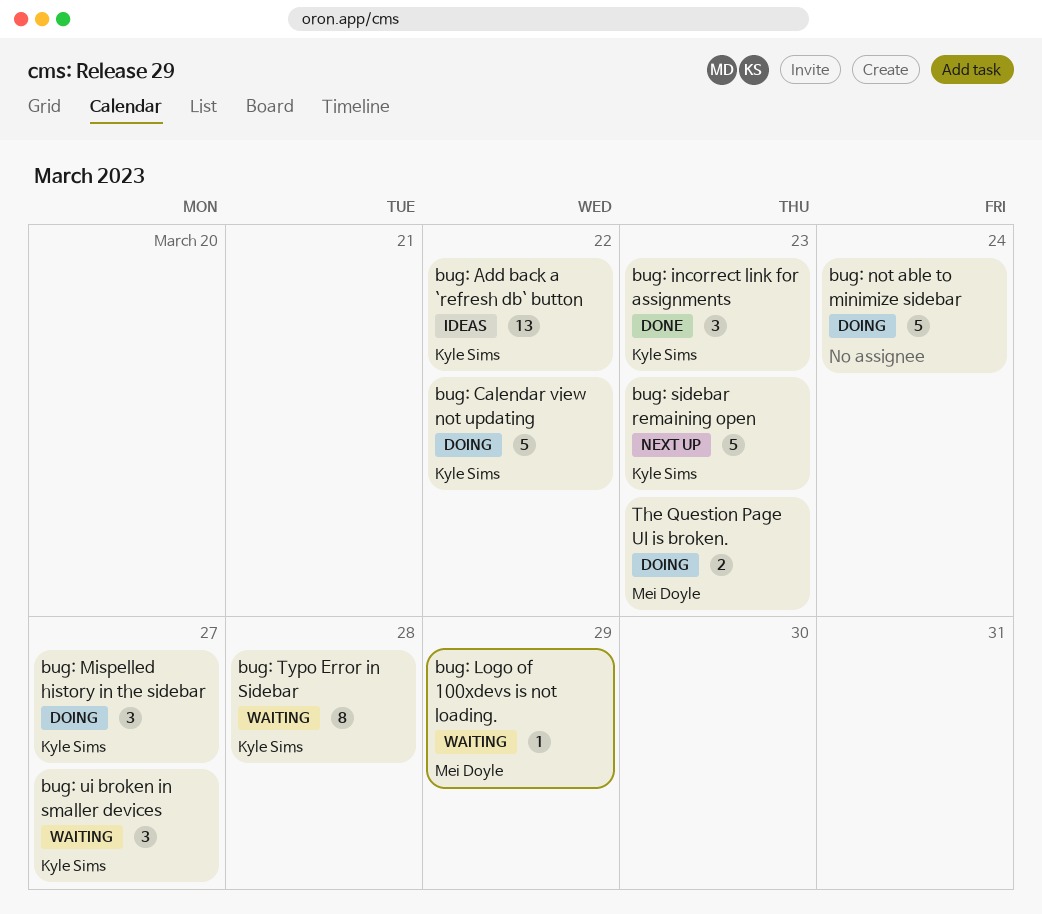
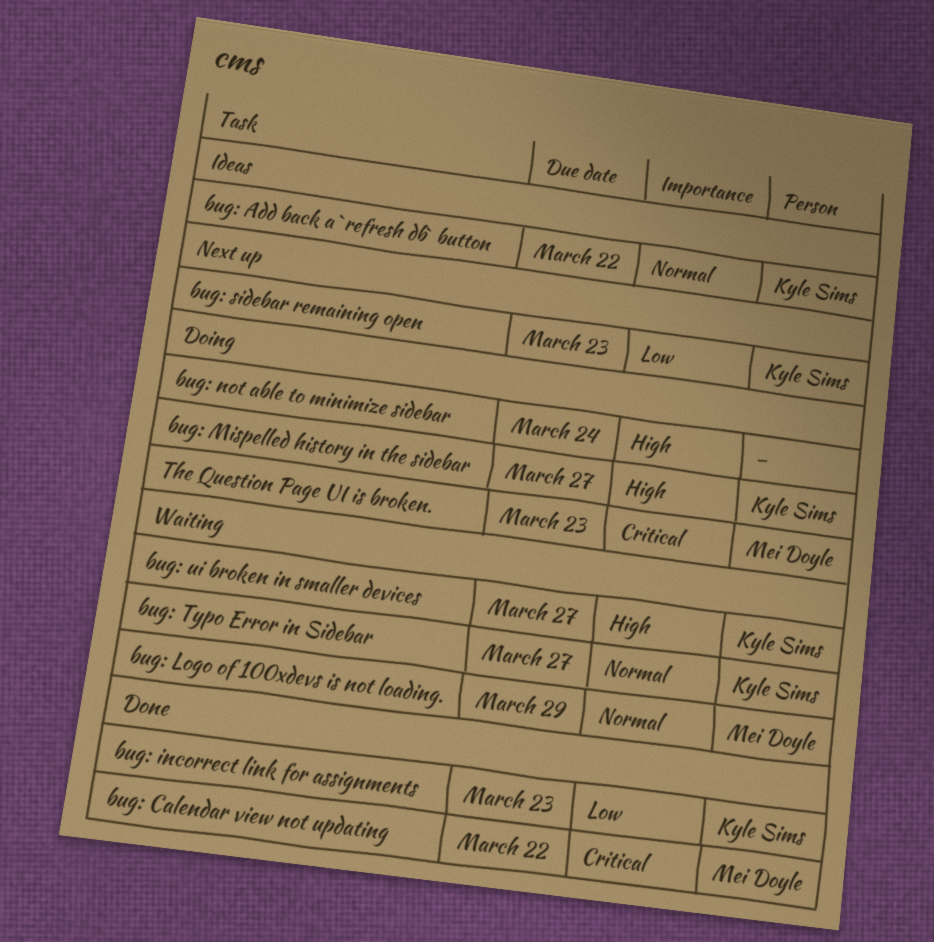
bug: Calendar view not updating, status: Doing -> Done
bug: Calendar view not updating, owner: Kyle Sims -> Mei Doyle
bug: Typo Error in Sidebar, due: Mar 28 -> Mar 27

